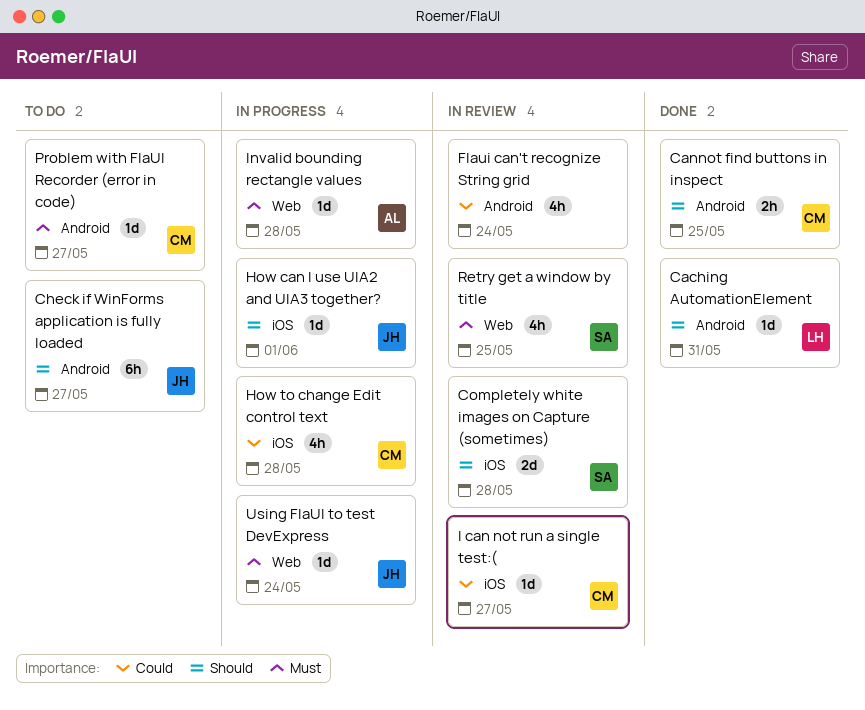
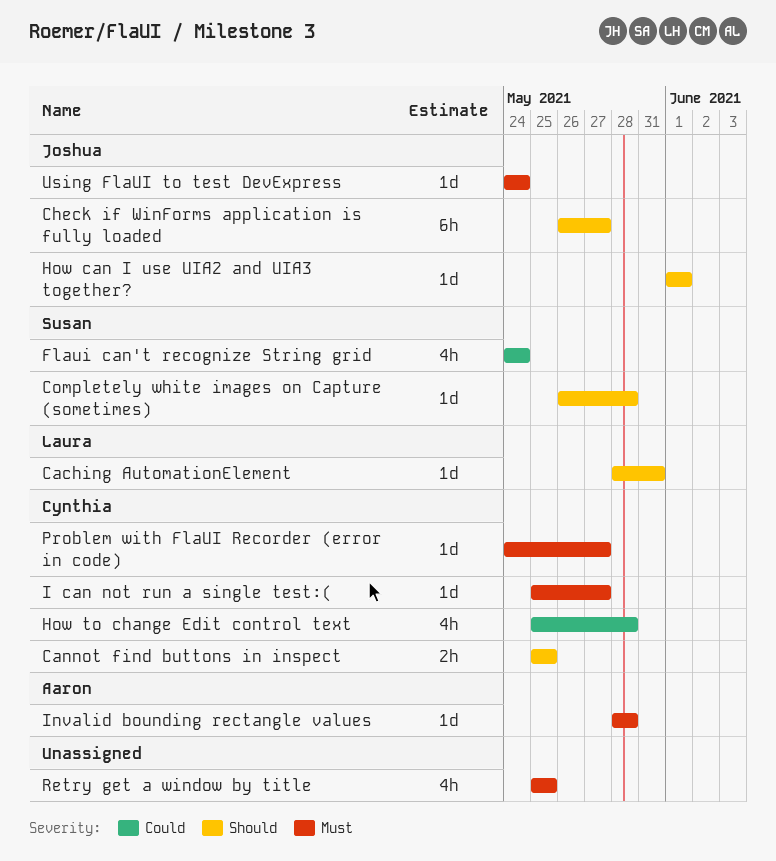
Completely white images on Capture (sometimes), estimate: 2d -> 1d
Flaui can't recognize String grid, owner: none -> Susan
I can not run a single test:(, priority: Could -> Must
Retry get a window by title, owner: Susan -> none

